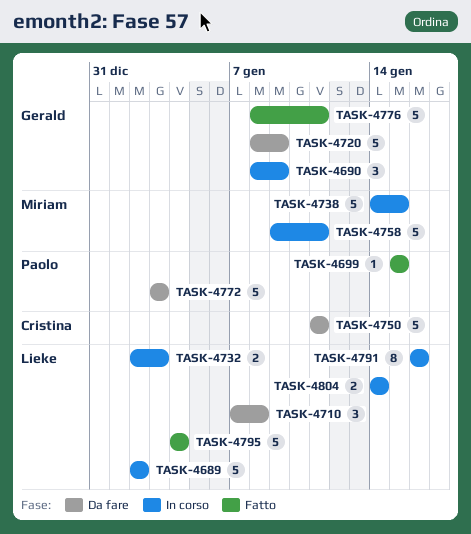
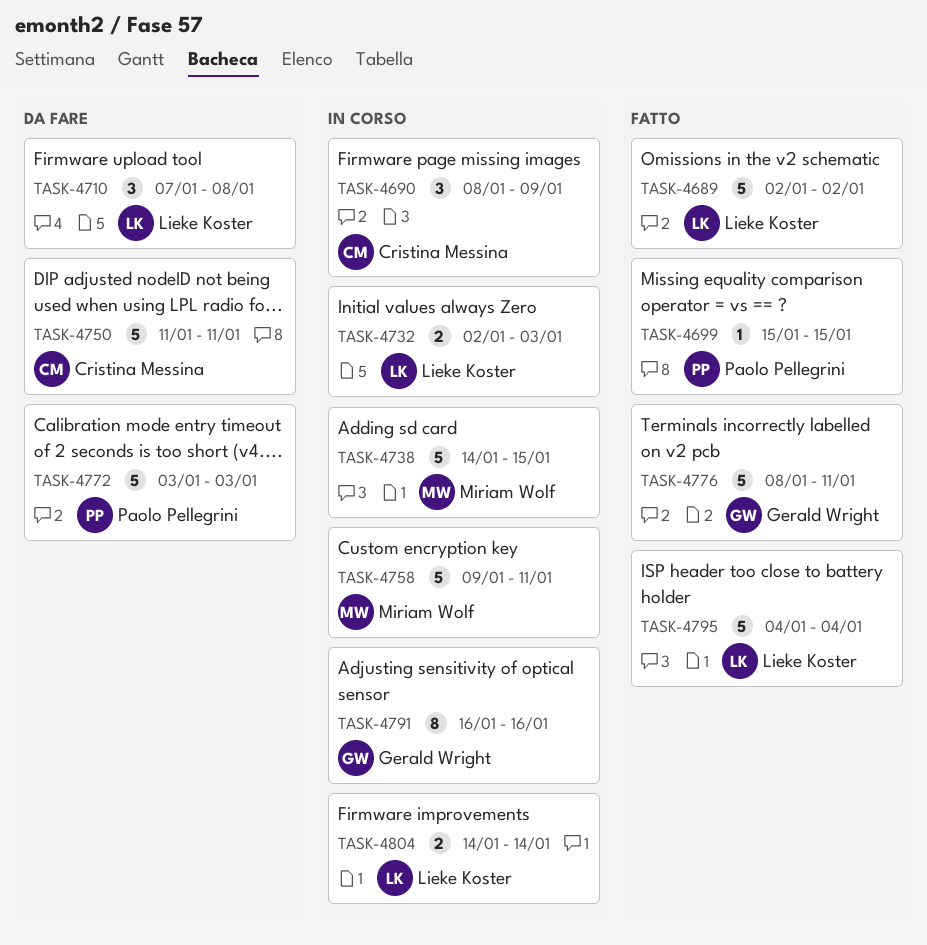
TASK-4689, status: In corso -> Fatto
TASK-4690, owner: Gerald Wright -> Cristina Messina
TASK-4720: present -> none
TASK-4791, owner: Lieke Koster -> Gerald Wright

